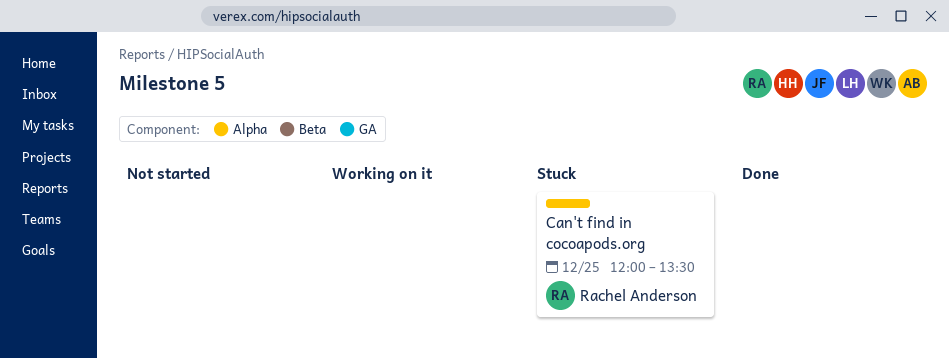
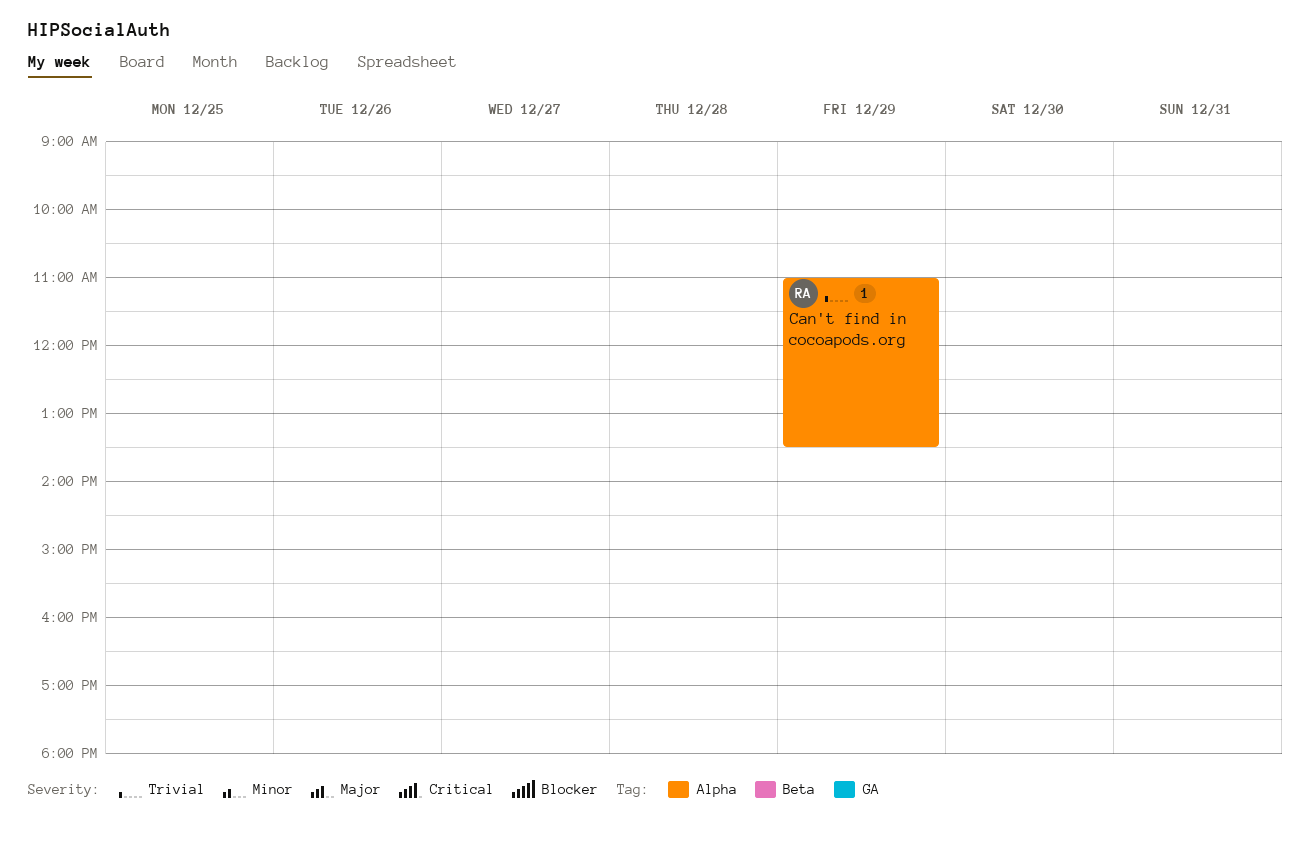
Can't find in cocoapods.org, day: Dec 25 -> Dec 29
Can't find in cocoapods.org, begins: 12:00 -> 11:00

